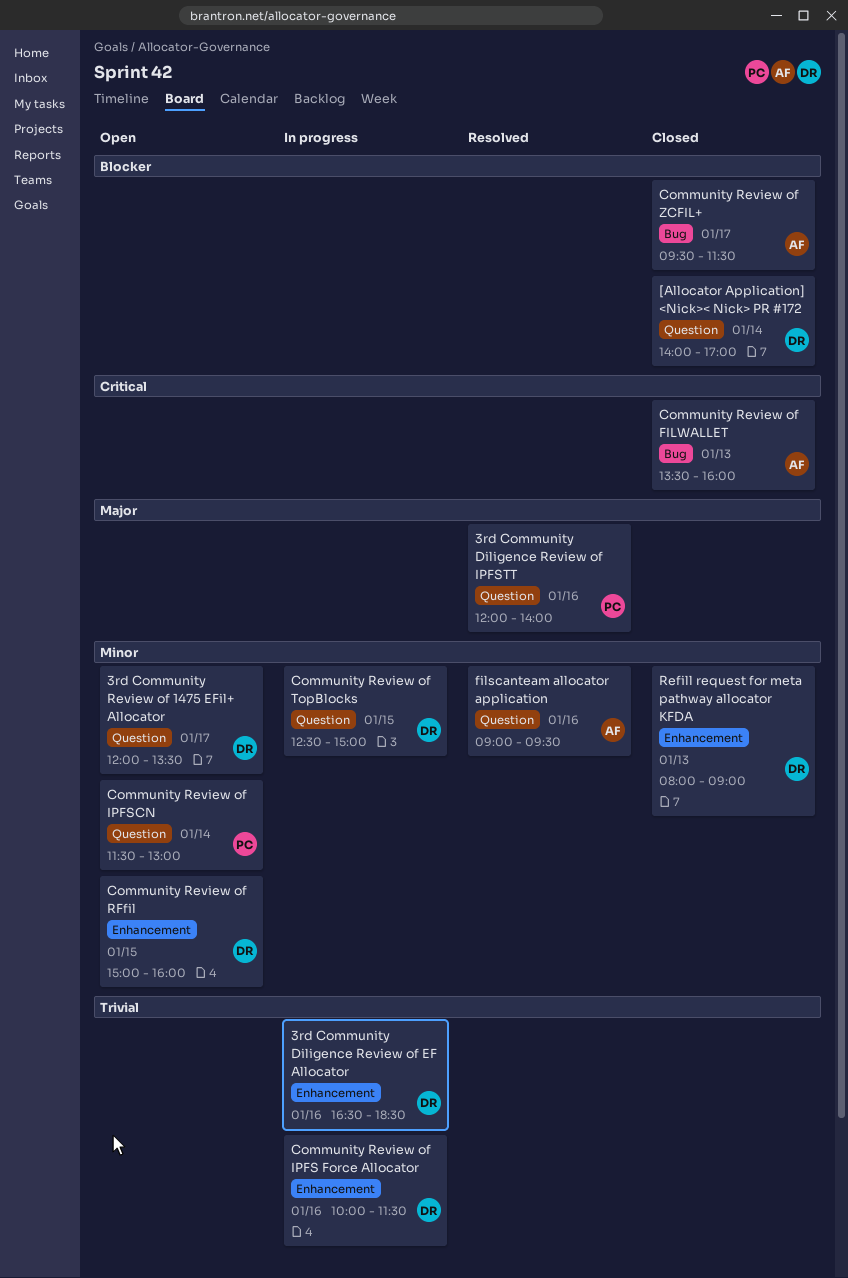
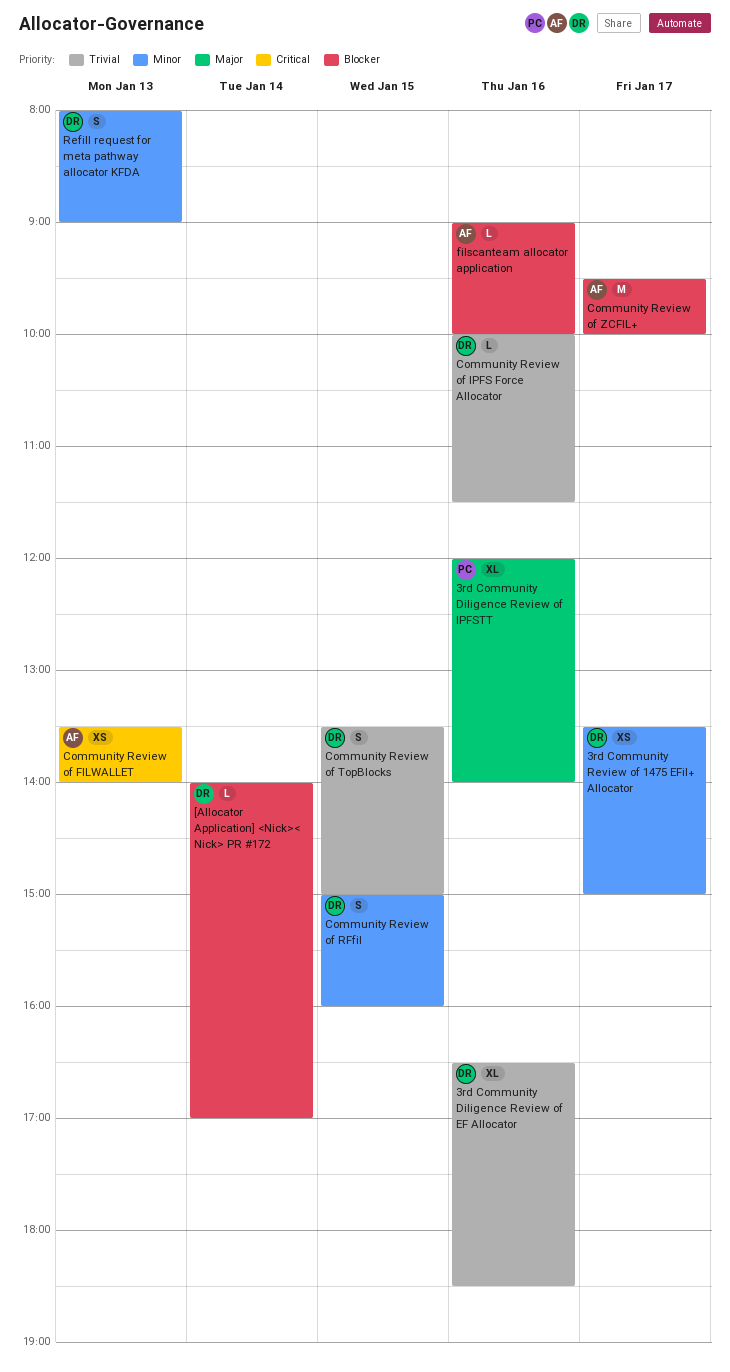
3rd Community Review of 1475 EFil+ Allocator, begins: 12:00 -> 13:30
3rd Community Review of 1475 EFil+ Allocator, ends: 13:30 -> 15:00
Community Review of FILWALLET, ends: 16:00 -> 14:00
Community Review of IPFSCN: present -> none
Community Review of TopBlocks, priority: Minor -> Trivial
Community Review of TopBlocks, begins: 12:30 -> 13:30
Community Review of ZCFIL+, ends: 11:30 -> 10:00
filscanteam allocator application, priority: Minor -> Blocker
filscanteam allocator application, ends: 09:30 -> 10:00

